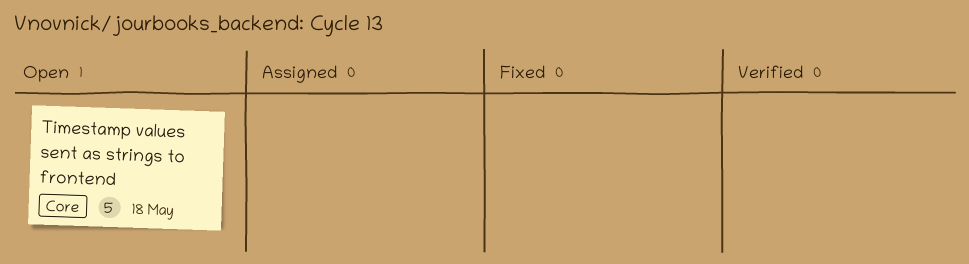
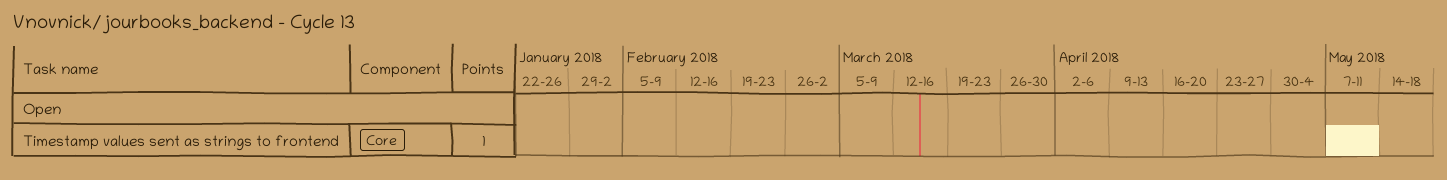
Timestamp values sent as strings to frontend, estimate: 5 -> 1
Timestamp values sent as strings to frontend, due: May 18 -> May 11

